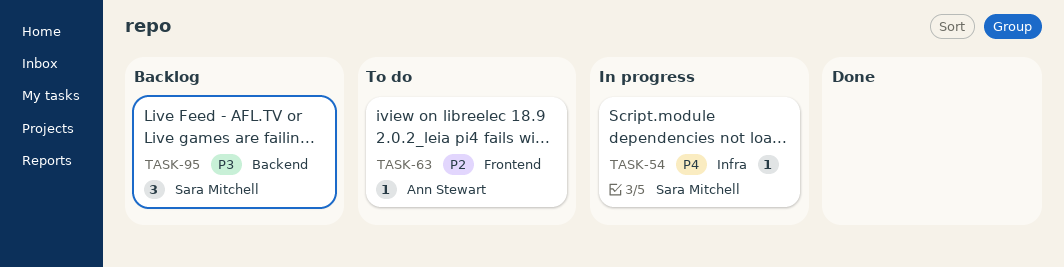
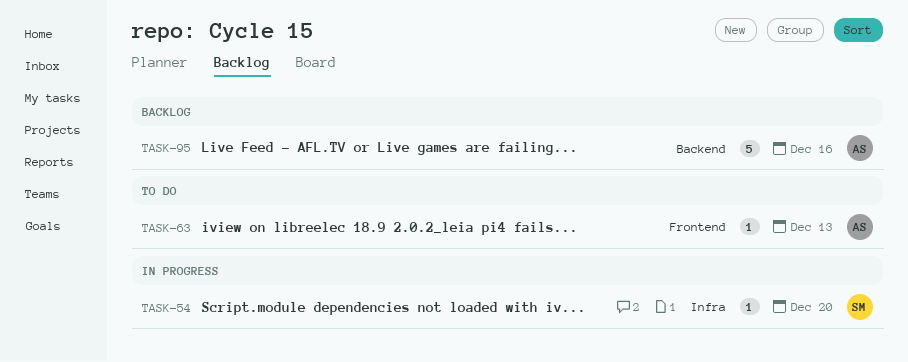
TASK-95, owner: Sara Mitchell -> Ann Stewart
TASK-95, estimate: 3 -> 5

